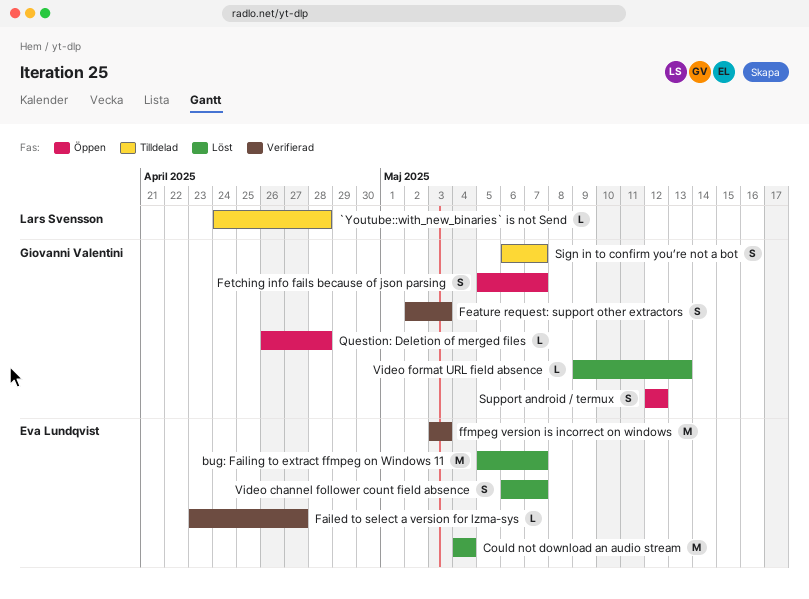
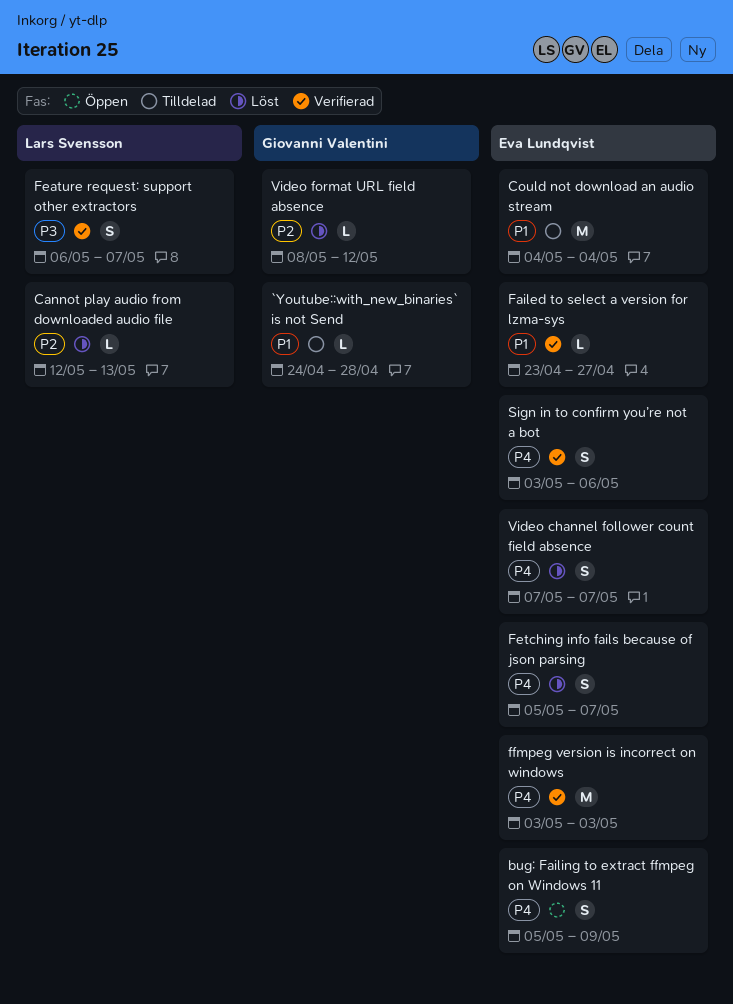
`Youtube::with_new_binaries` is not Send, owner: Lars Svensson -> Giovanni Valentini
bug: Failing to extract ffmpeg on Windows 11, status: Löst -> Öppen
bug: Failing to extract ffmpeg on Windows 11, estimate: M -> S
bug: Failing to extract ffmpeg on Windows 11, due: May 7 -> May 9
Cannot play audio from downloaded audio file: none -> present
Could not download an audio stream, status: Löst -> Tilldelad
Feature request: support other extractors, owner: Giovanni Valentini -> Lars Svensson
Feature request: support other extractors, start: May 2 -> May 6
Feature request: support other extractors, due: May 3 -> May 7
Fetching info fails because of json parsing, status: Öppen -> Löst
Fetching info fails because of json parsing, owner: Giovanni Valentini -> Eva Lundqvist
Question: Deletion of merged files: present -> none
Sign in to confirm you’re not a bot, status: Tilldelad -> Verifierad
Sign in to confirm you’re not a bot, owner: Giovanni Valentini -> Eva Lundqvist
Sign in to confirm you’re not a bot, start: May 6 -> May 3
Sign in to confirm you’re not a bot, due: May 7 -> May 6
Support android / termux: present -> none
Video channel follower count field absence, start: May 6 -> May 7
Video format URL field absence, start: May 9 -> May 8
Video format URL field absence, due: May 13 -> May 12

